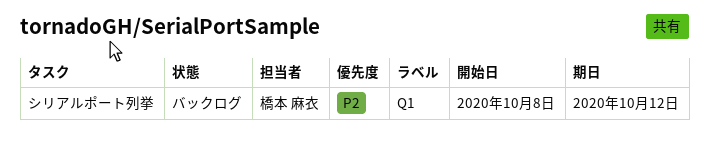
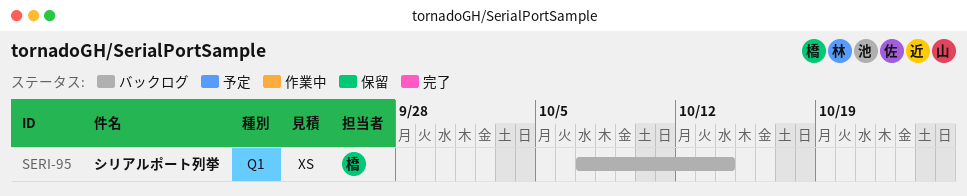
シリアルポート列挙, start: Oct 8 -> Oct 7
シリアルポート列挙, due: Oct 12 -> Oct 14

